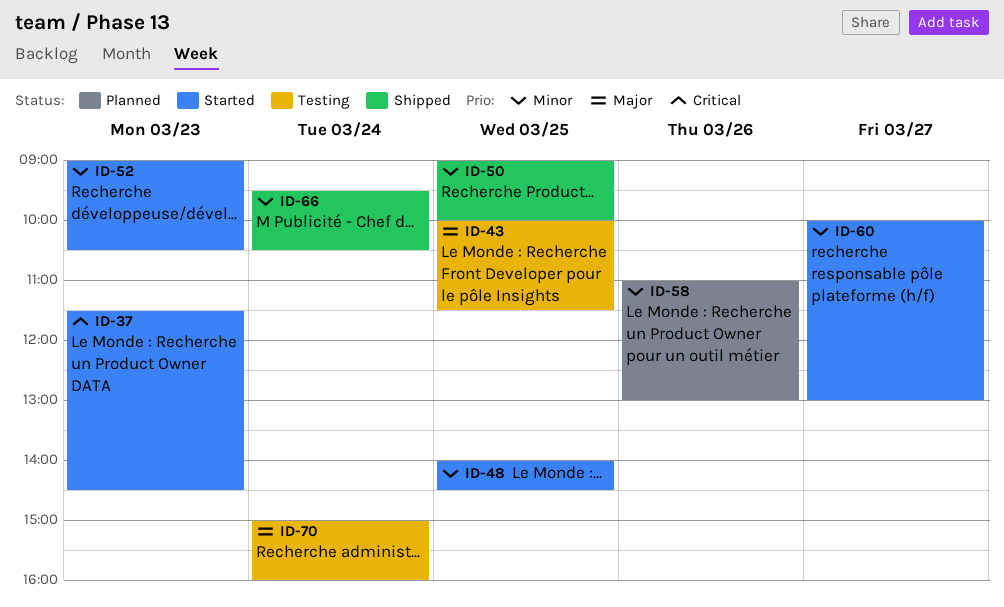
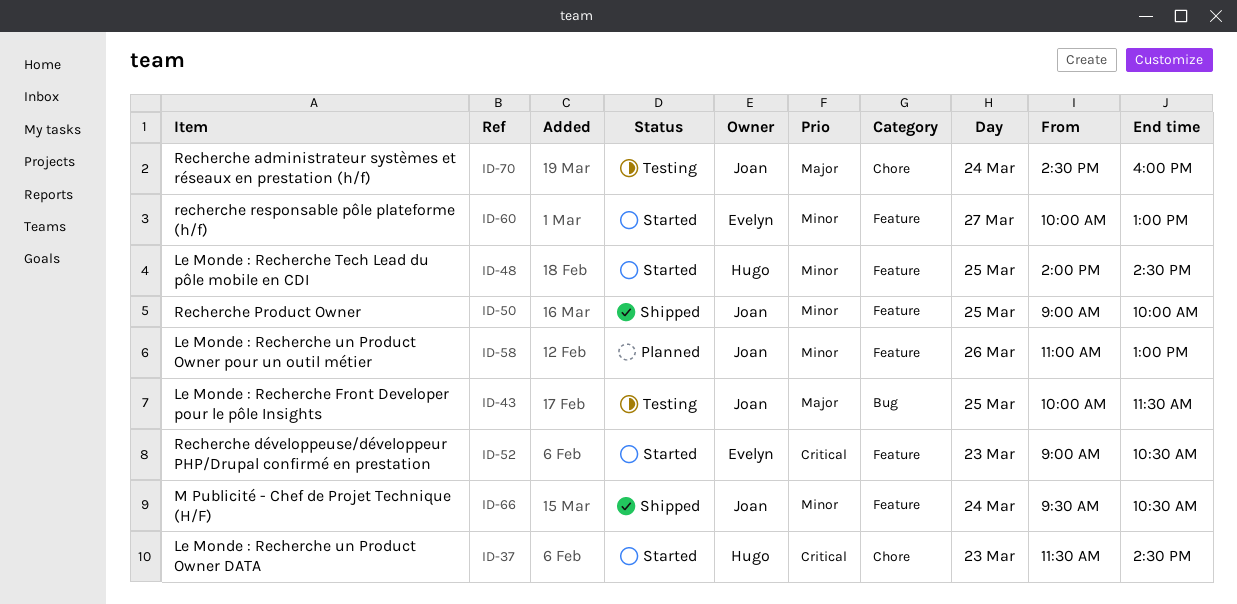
ID-52, priority: Minor -> Critical
ID-70, begins: 15:00 -> 14:30

